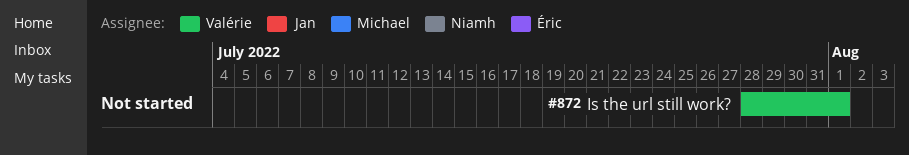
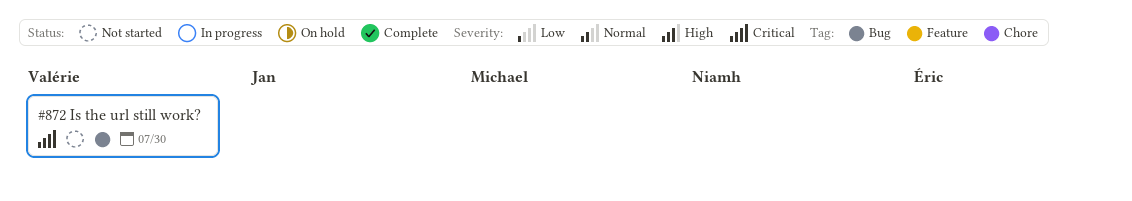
#872, due: Aug 1 -> Jul 30

